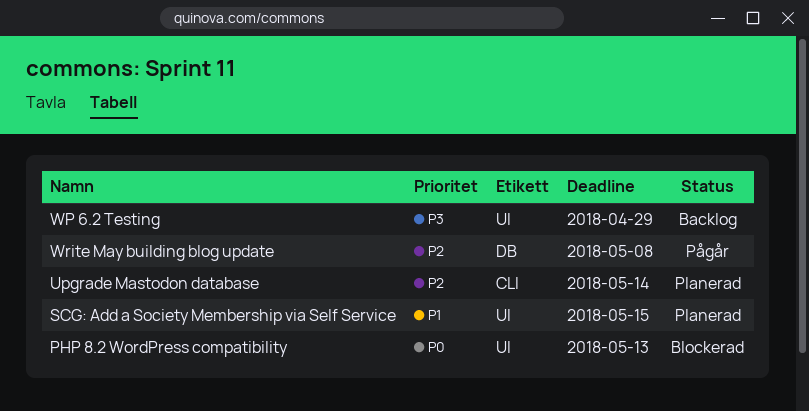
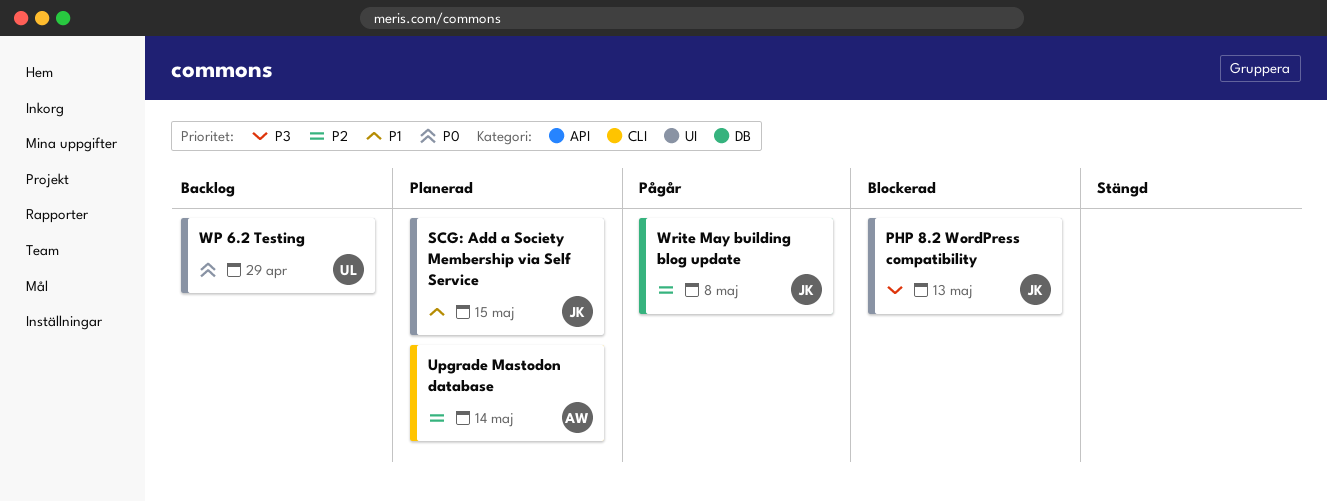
PHP 8.2 WordPress compatibility, priority: P0 -> P3
WP 6.2 Testing, priority: P3 -> P0

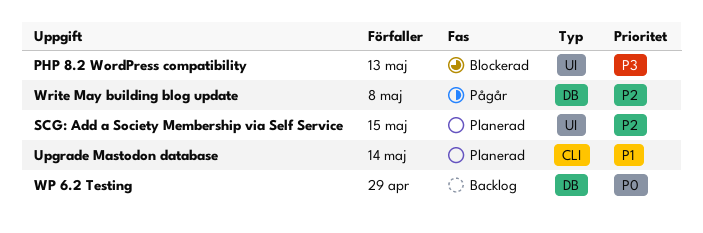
SCG: Add a Society Membership via Self Service, priority: P1 -> P2
Upgrade Mastodon database, priority: P2 -> P1
WP 6.2 Testing, label: UI -> DB

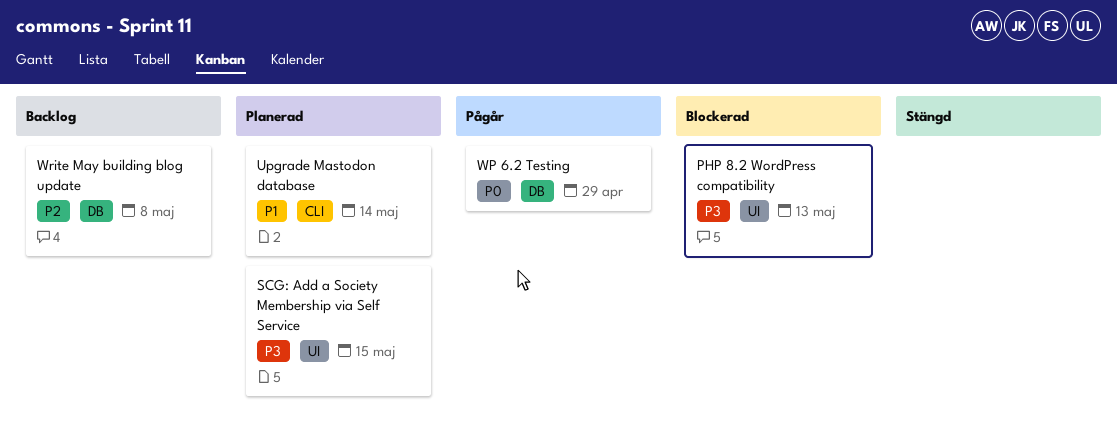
SCG: Add a Society Membership via Self Service, priority: P2 -> P3
WP 6.2 Testing, status: Backlog -> Pågår
Write May building blog update, status: Pågår -> Backlog

